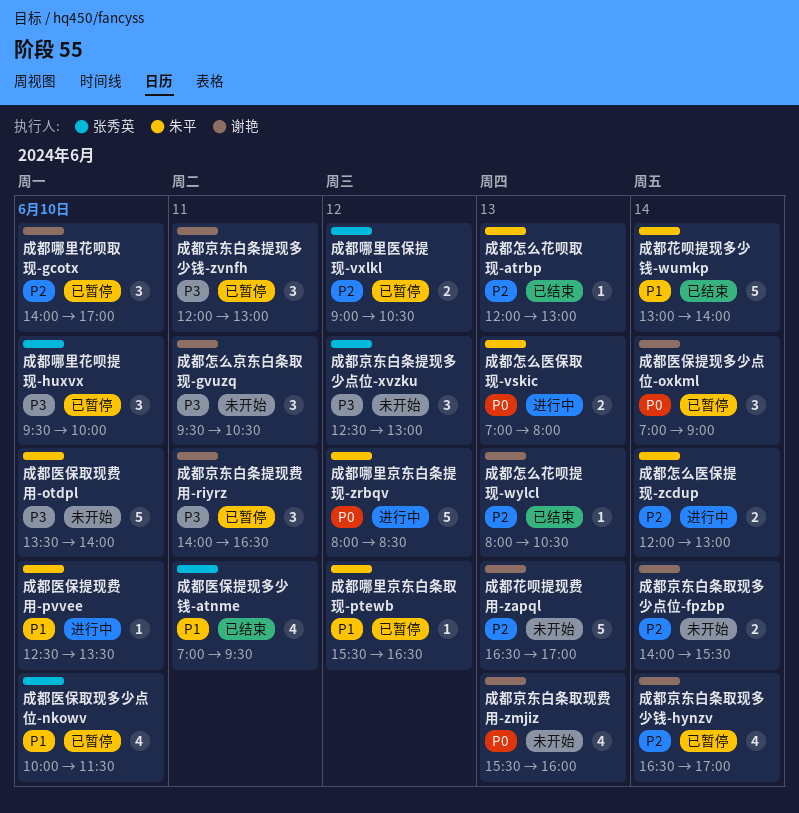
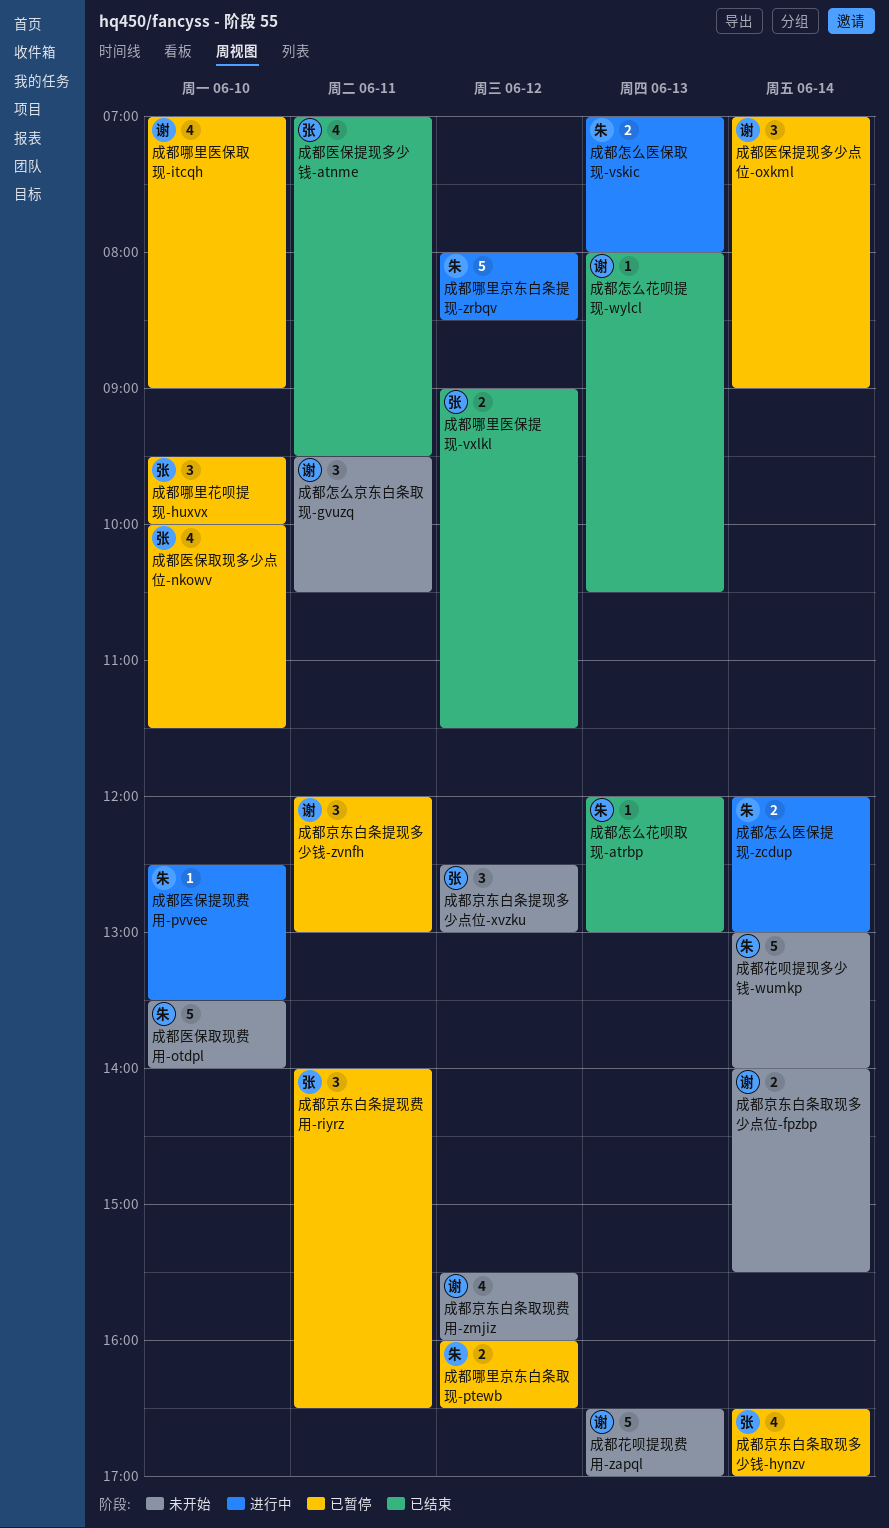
成都京东白条取现多少钱-hynzv, owner: 谢艳 -> 张秀英
成都京东白条取现费用-zmjiz, day: Jun 13 -> Jun 12
成都京东白条提现费用-riyrz, owner: 谢艳 -> 张秀英
成都哪里京东白条取现-ptewb, estimate: 1 -> 2
成都哪里京东白条取现-ptewb, begins: 15:30 -> 16:00
成都哪里医保取现-itcqh: none -> present
成都哪里医保提现-vxlkl, status: 已暂停 -> 已结束
成都哪里医保提现-vxlkl, ends: 10:30 -> 11:30
成都哪里花呗取现-gcotx: present -> none
成都花呗提现多少钱-wumkp, status: 已结束 -> 未开始

